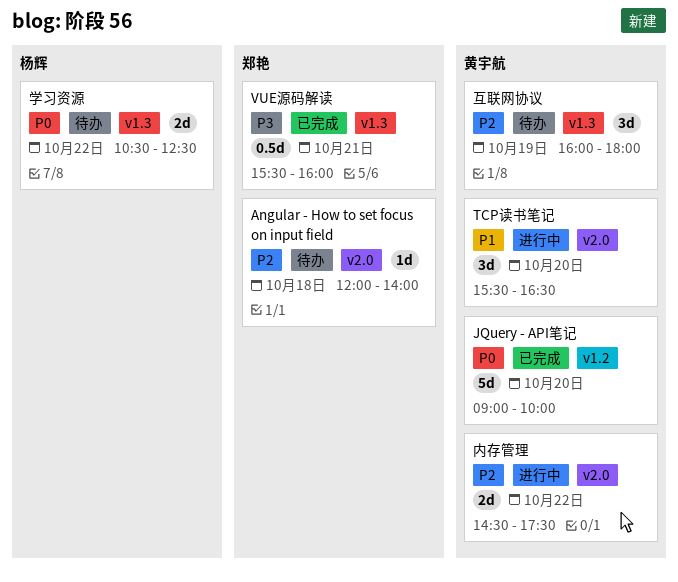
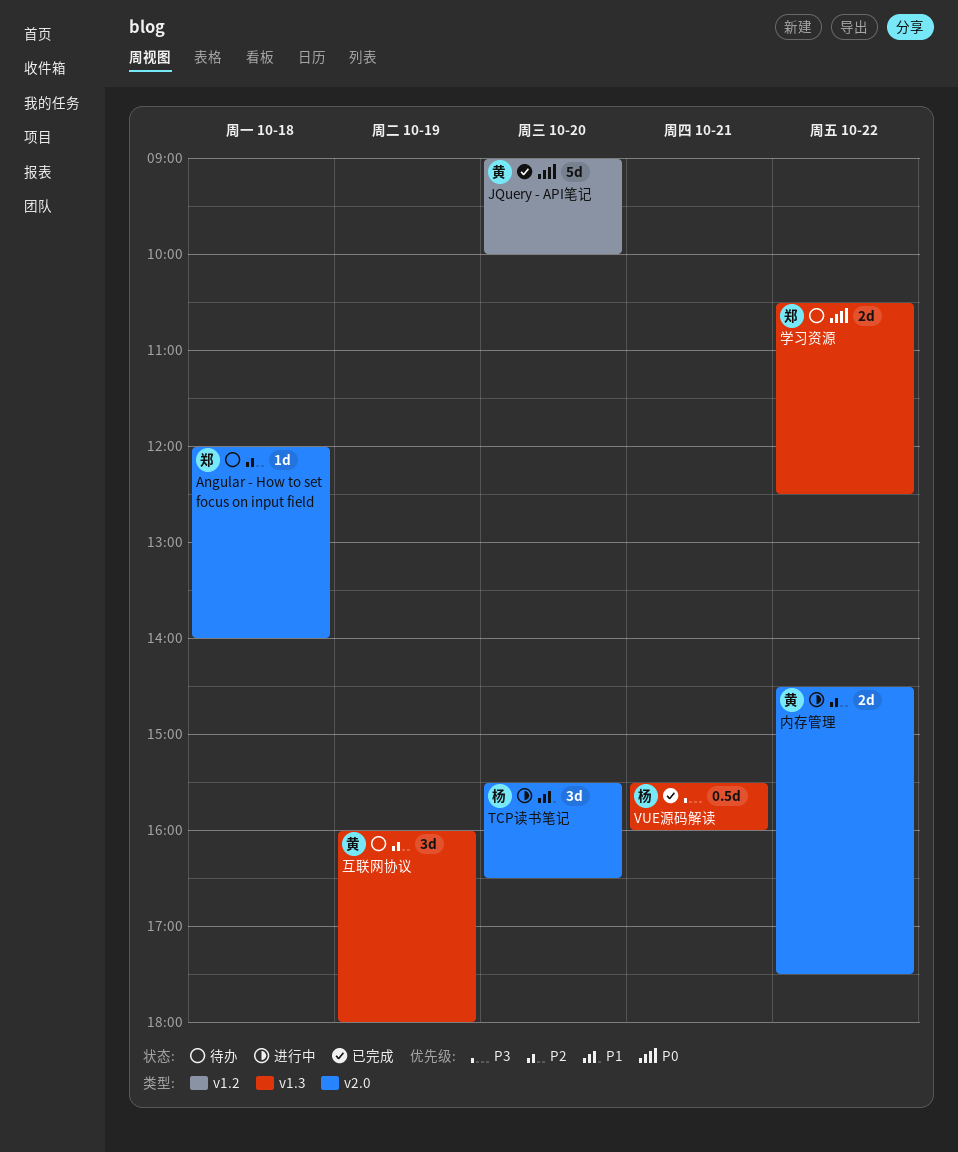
TCP读书笔记, owner: 黄宇航 -> 杨辉
VUE源码解读, owner: 郑艳 -> 杨辉
学习资源, owner: 杨辉 -> 郑艳

